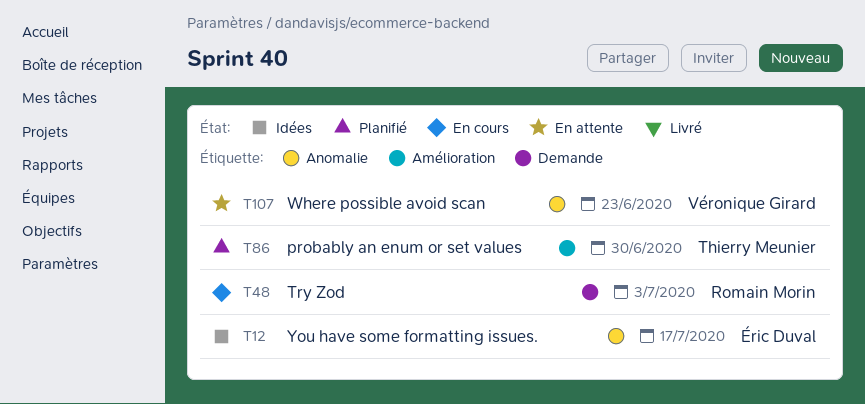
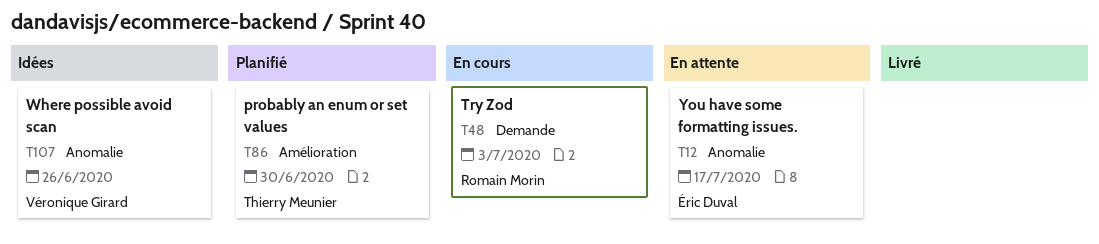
T12, status: Idées -> En attente
T107, status: En attente -> Idées
T107, due: Jun 23 -> Jun 26

